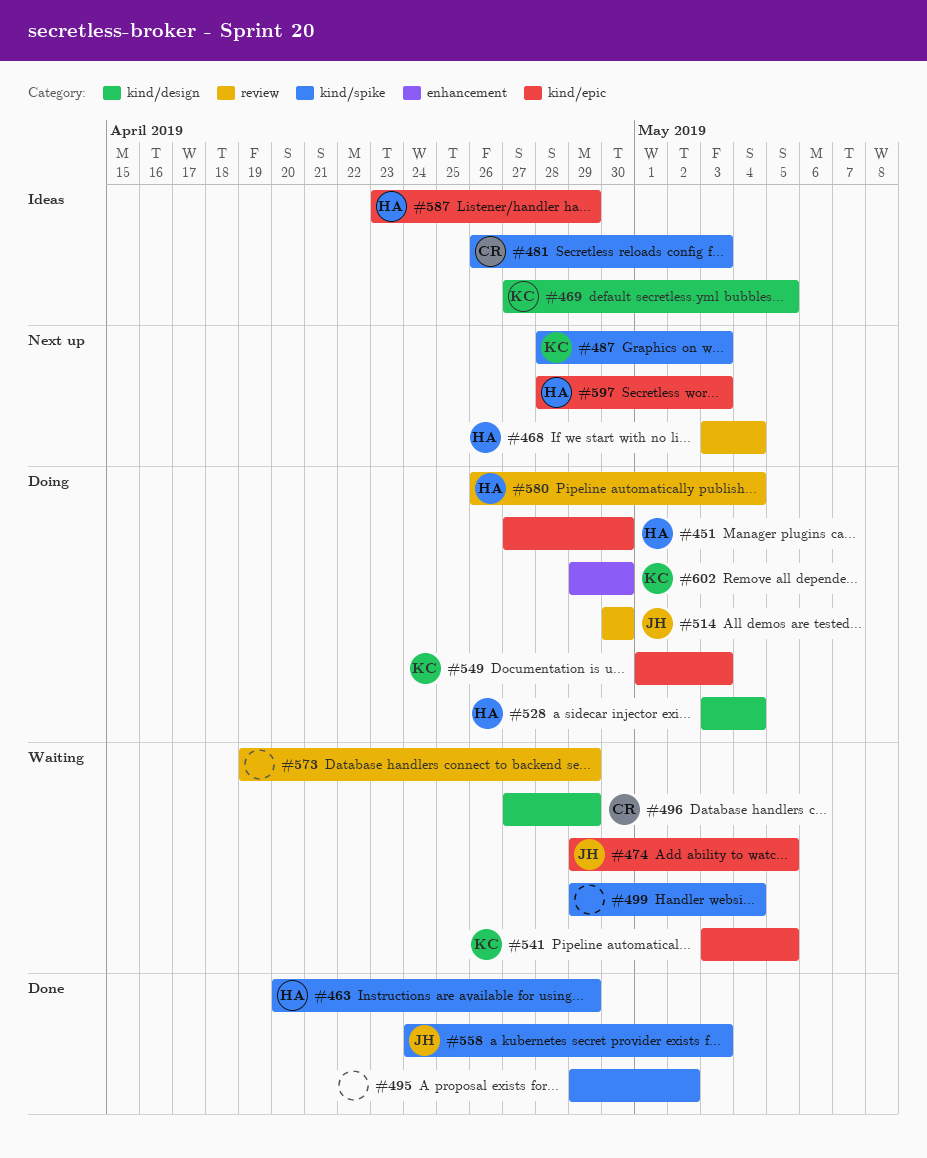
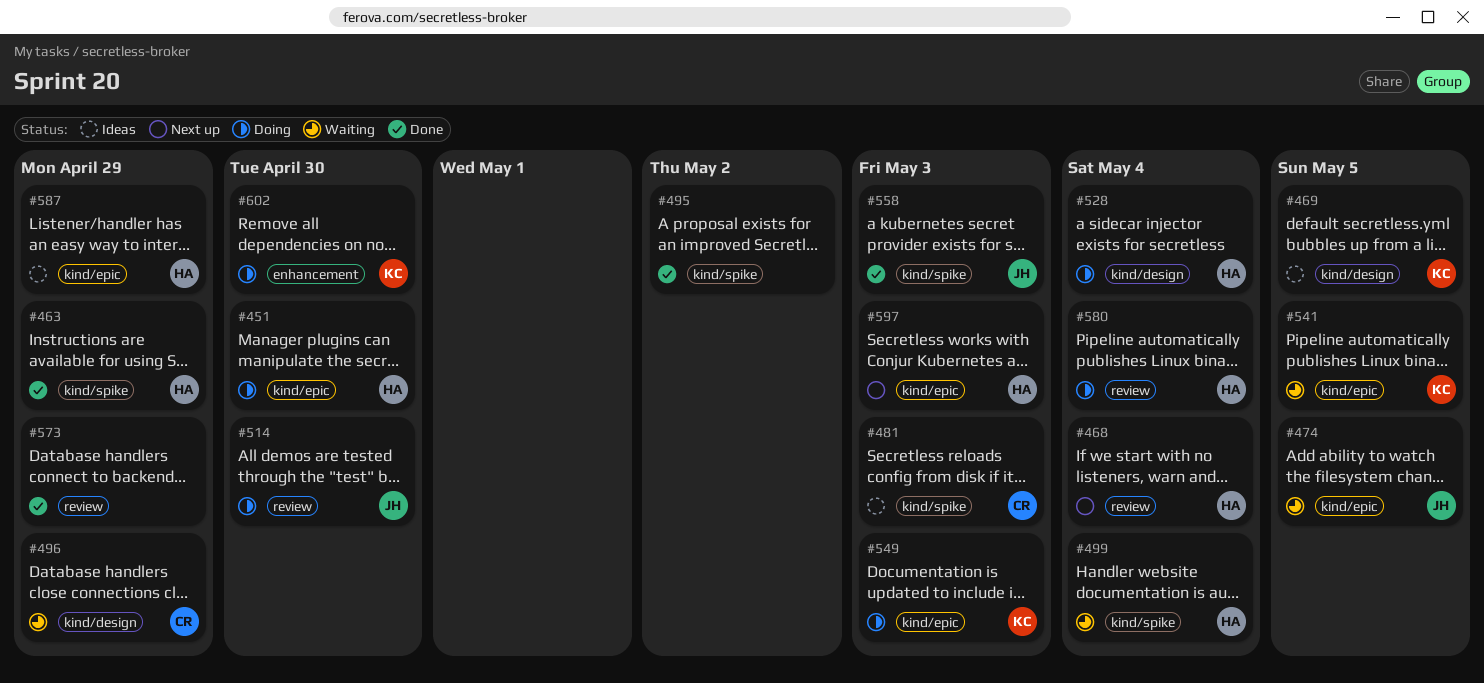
#487: present -> none
#499, owner: none -> HA
#573, status: Waiting -> Done

